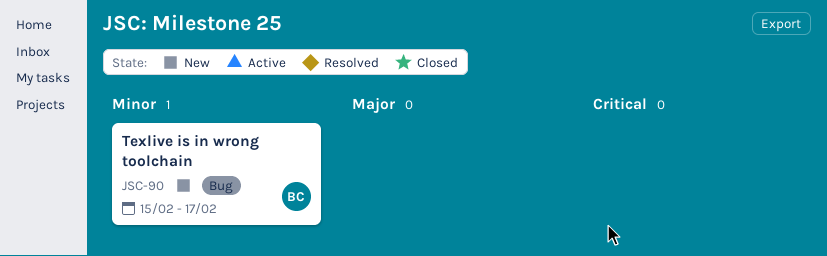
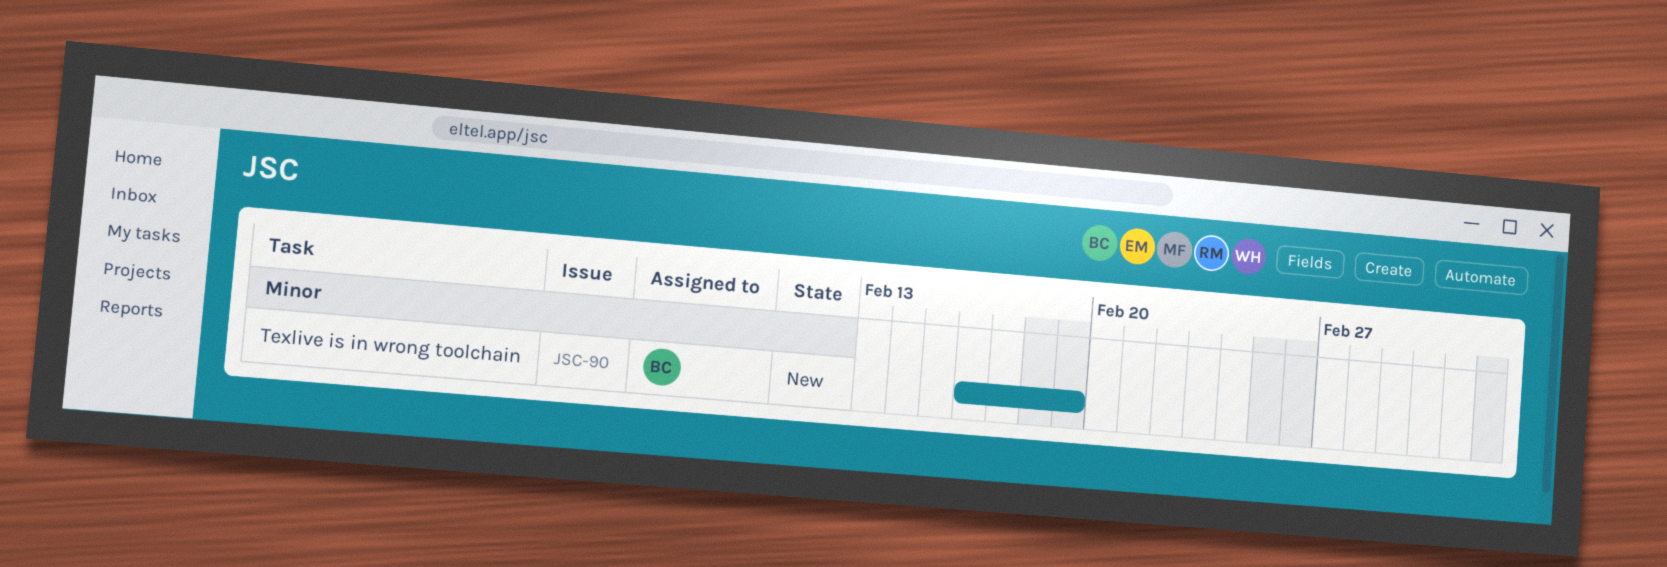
JSC-90, start: Feb 15 -> Feb 16
JSC-90, due: Feb 17 -> Feb 19

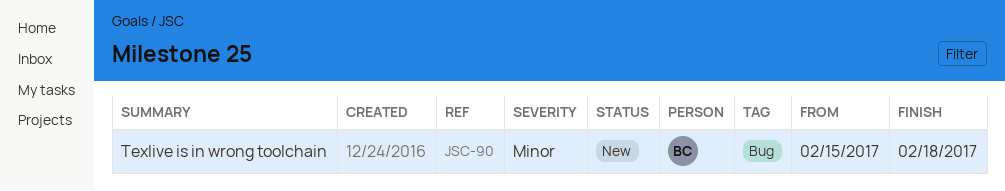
JSC-90, start: Feb 16 -> Feb 15
JSC-90, due: Feb 19 -> Feb 18

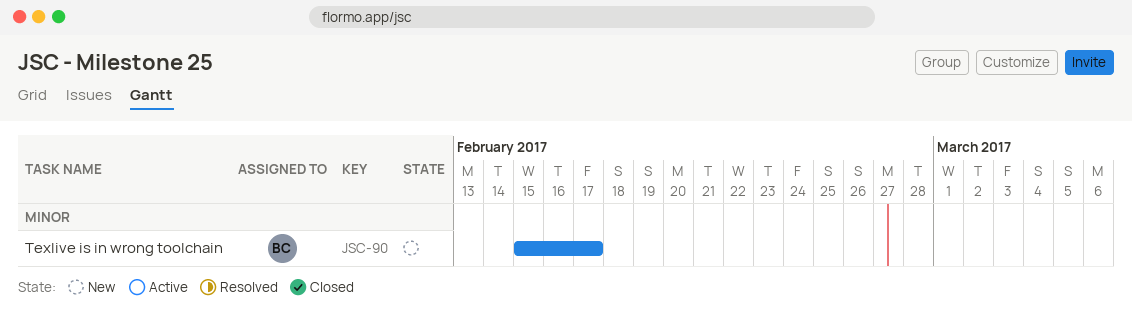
JSC-90, due: Feb 18 -> Feb 17

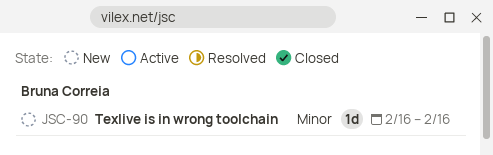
JSC-90, start: Feb 15 -> Feb 16
JSC-90, due: Feb 17 -> Feb 16

